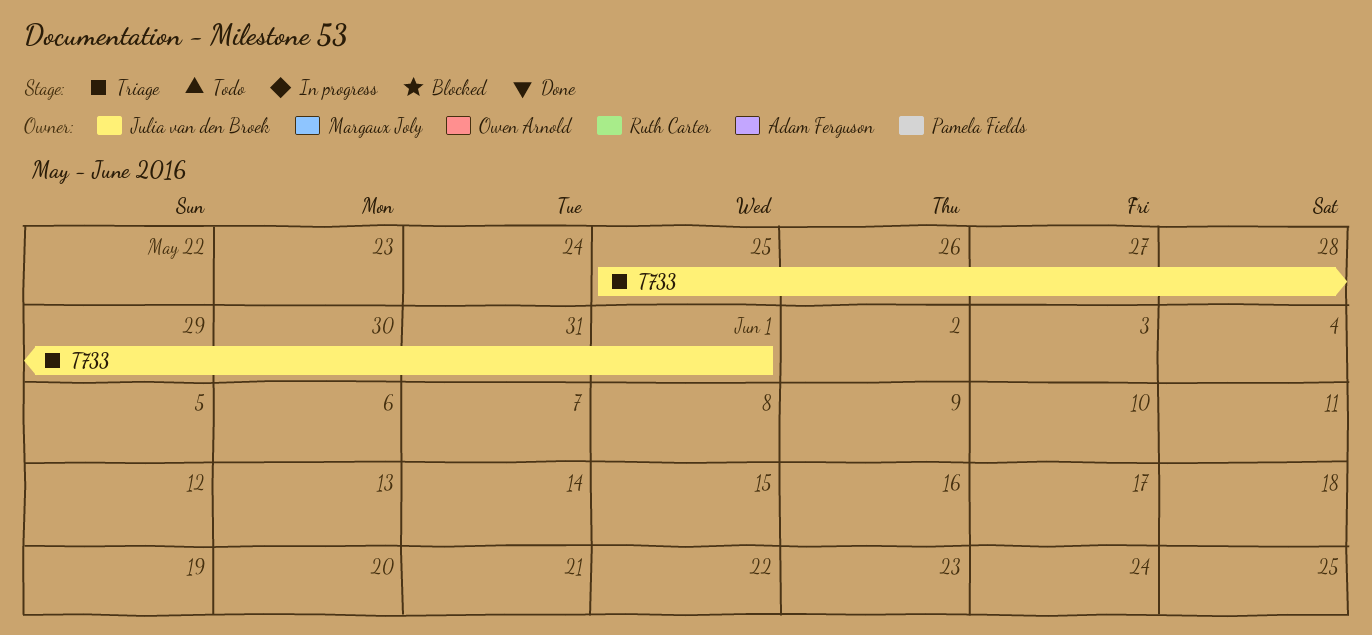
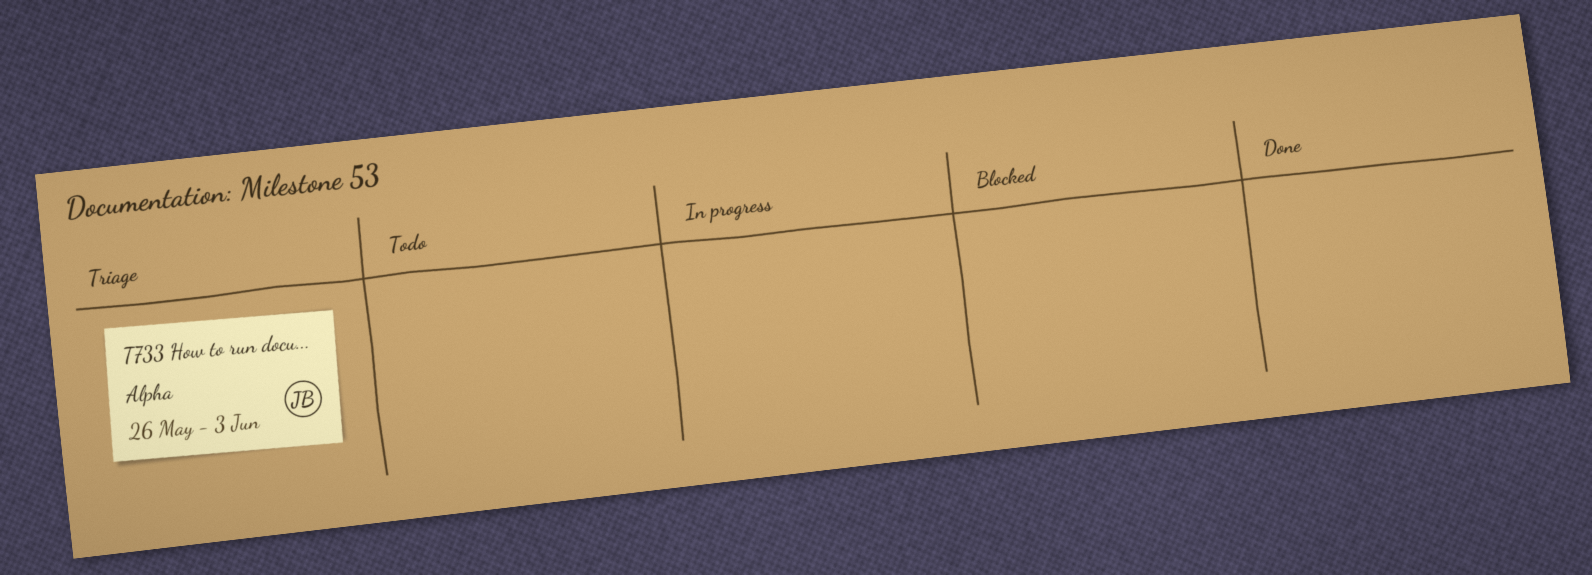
T733, start: May 25 -> May 26
T733, due: Jun 1 -> Jun 3

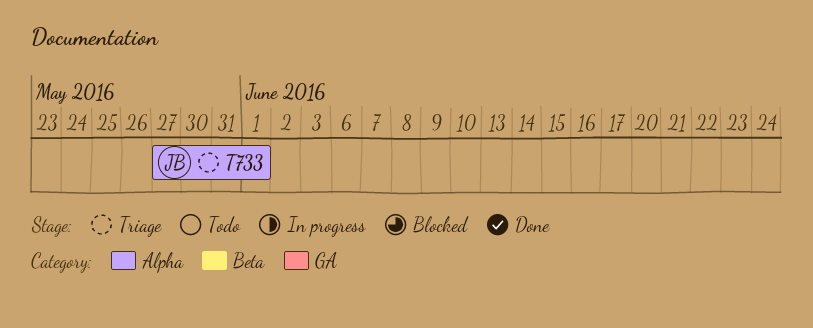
T733, start: May 26 -> May 27
T733, due: Jun 3 -> Jun 1

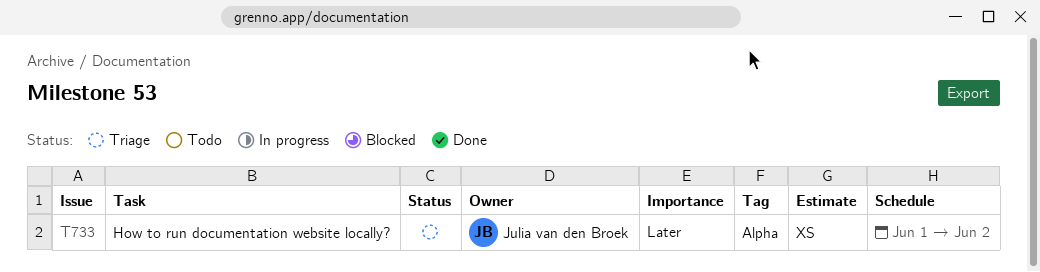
T733, start: May 27 -> Jun 1
T733, due: Jun 1 -> Jun 2

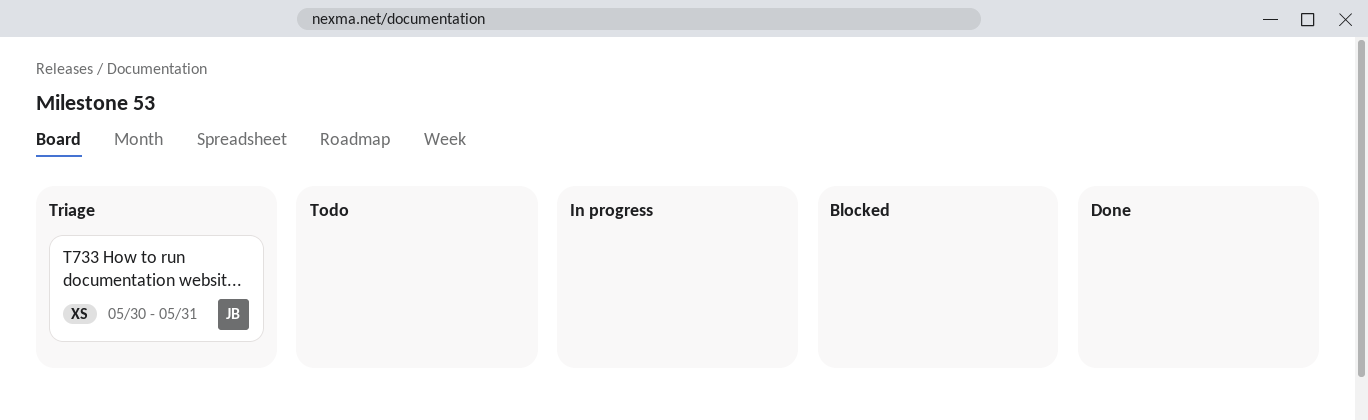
T733, start: Jun 1 -> May 30
T733, due: Jun 2 -> May 31

